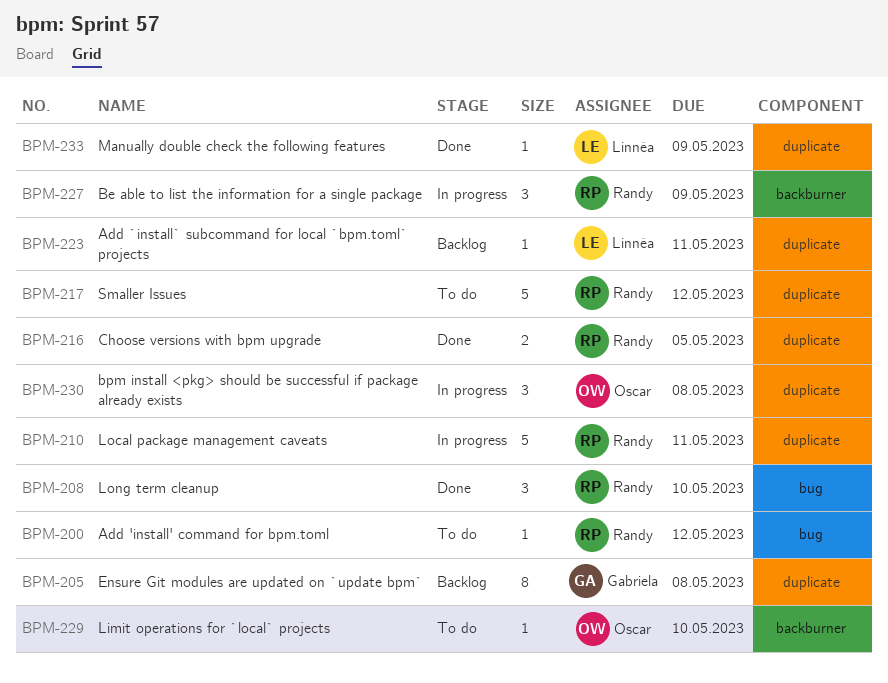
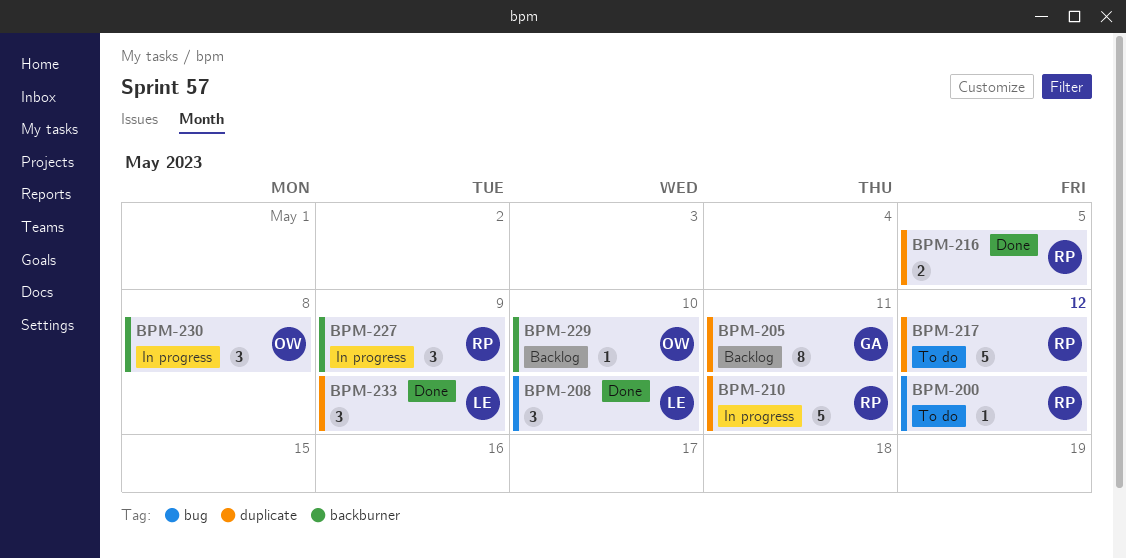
BPM-205, due: May 8 -> May 11
BPM-208, owner: Randy -> Linnéa
BPM-223: present -> none
BPM-229, status: To do -> Backlog
BPM-230, label: duplicate -> backburner
BPM-233, estimate: 1 -> 3

